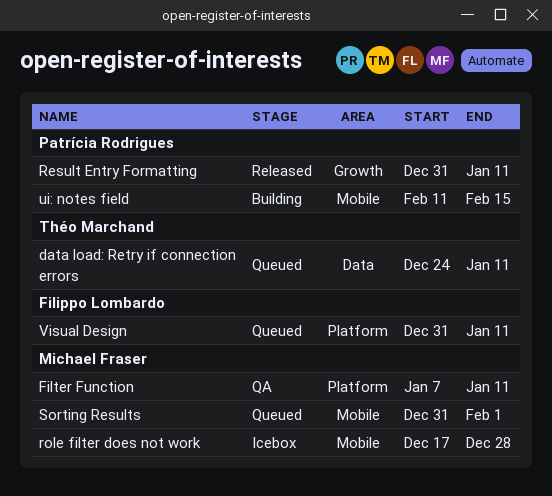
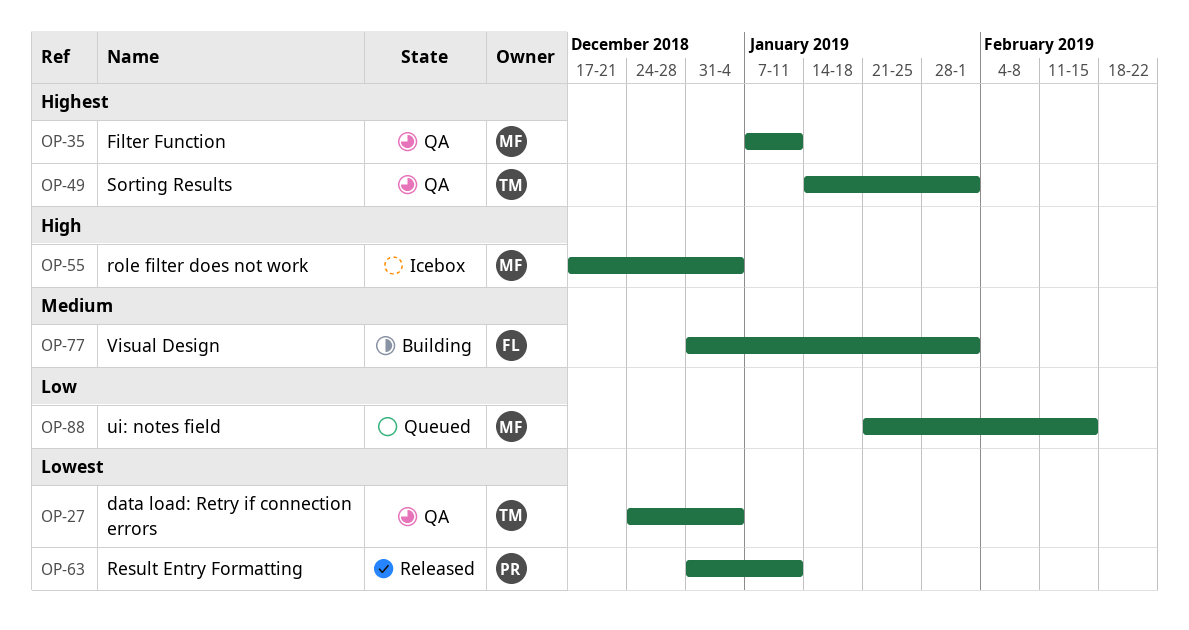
data load: Retry if connection errors, status: Queued -> QA
data load: Retry if connection errors, due: Jan 11 -> Jan 4
role filter does not work, due: Dec 28 -> Jan 4
Sorting Results, status: Queued -> QA
Sorting Results, owner: Michael Fraser -> Théo Marchand
Sorting Results, start: Dec 31 -> Jan 14
ui: notes field, status: Building -> Queued
ui: notes field, owner: Patrícia Rodrigues -> Michael Fraser
ui: notes field, start: Feb 11 -> Jan 21
Visual Design, status: Queued -> Building
Visual Design, due: Jan 11 -> Feb 1

